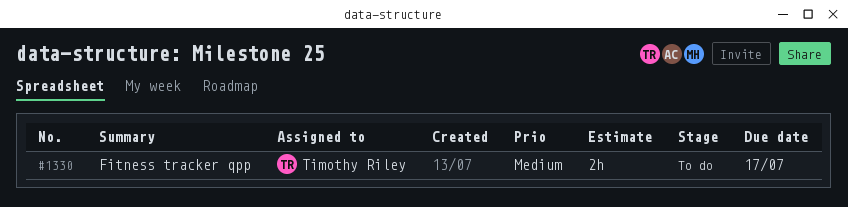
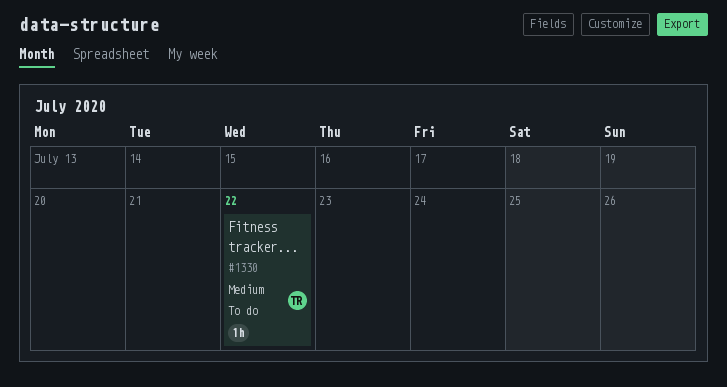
#1330, estimate: 2h -> 1h
#1330, due: Jul 17 -> Jul 22

